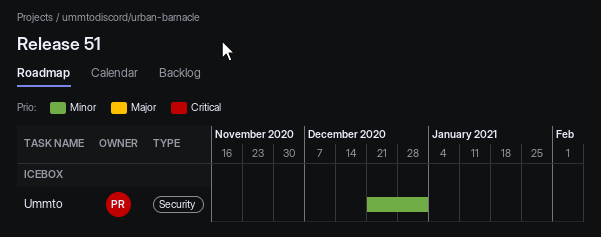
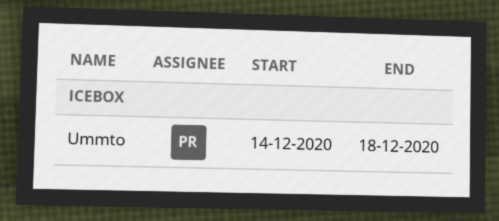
Ummto, start: Dec 21 -> Dec 14
Ummto, due: Jan 1 -> Dec 18

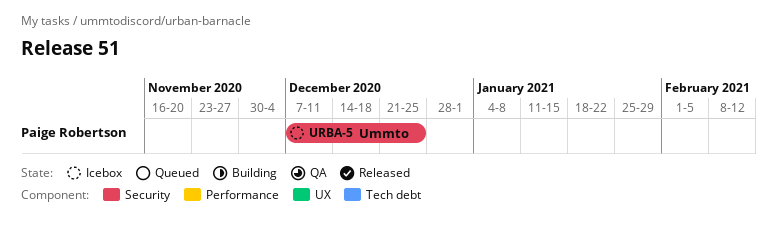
Ummto, start: Dec 14 -> Dec 7
Ummto, due: Dec 18 -> Dec 25

